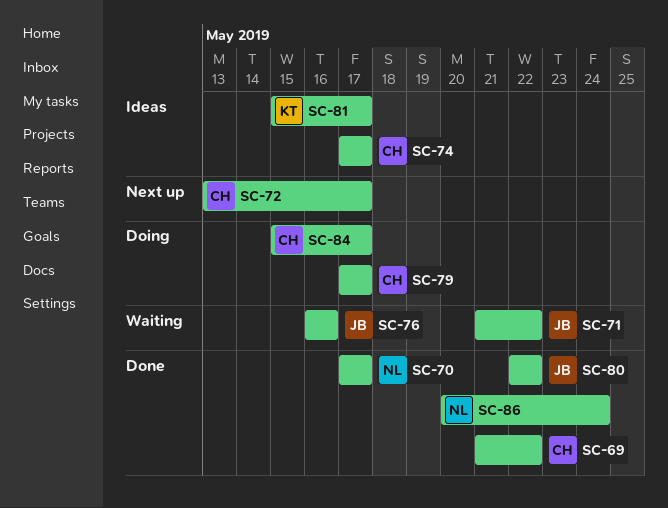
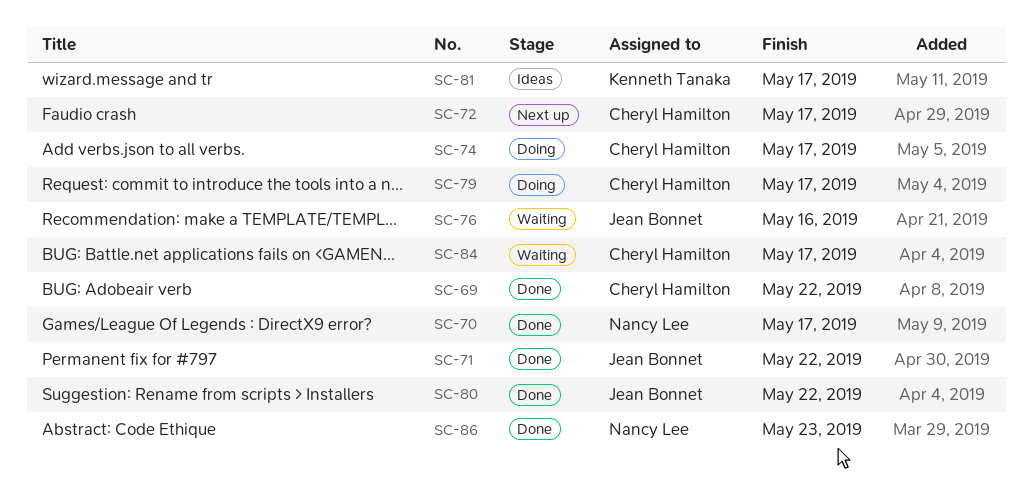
SC-71, status: Waiting -> Done
SC-74, status: Ideas -> Doing
SC-84, status: Doing -> Waiting
SC-86, due: May 24 -> May 23

